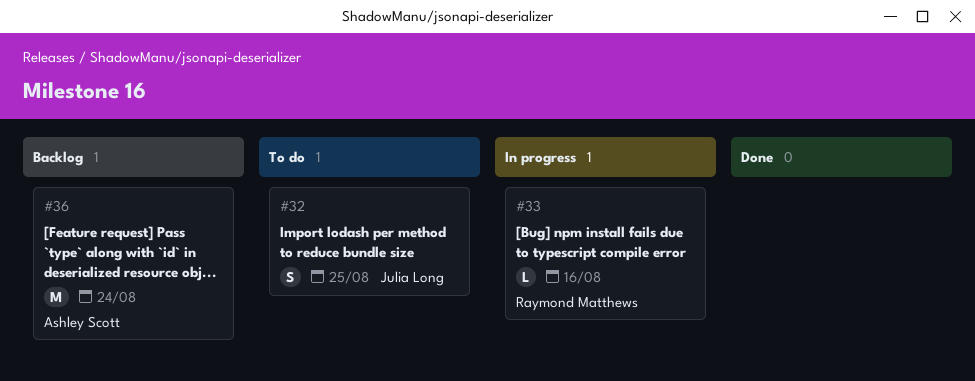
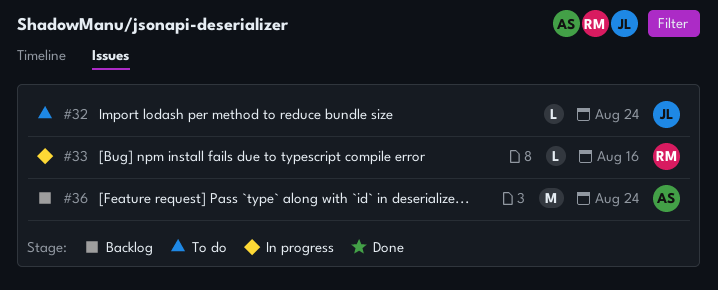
#32, estimate: S -> L
#32, due: Aug 25 -> Aug 24

